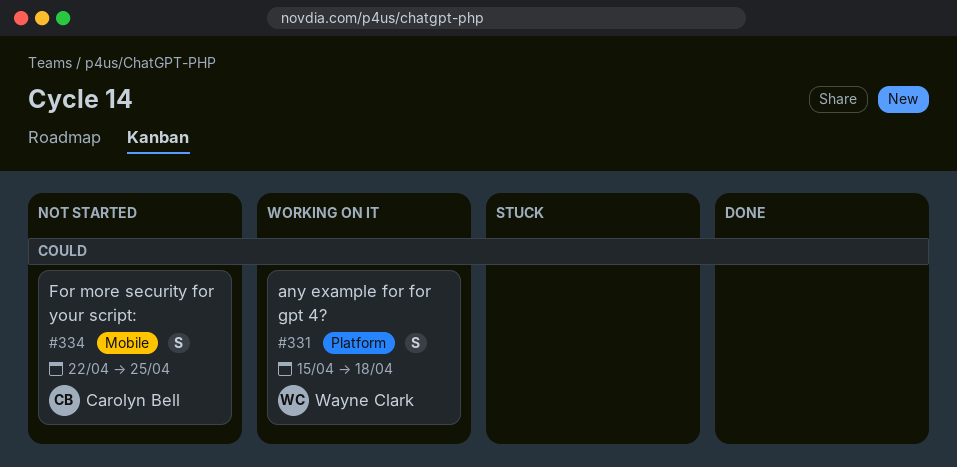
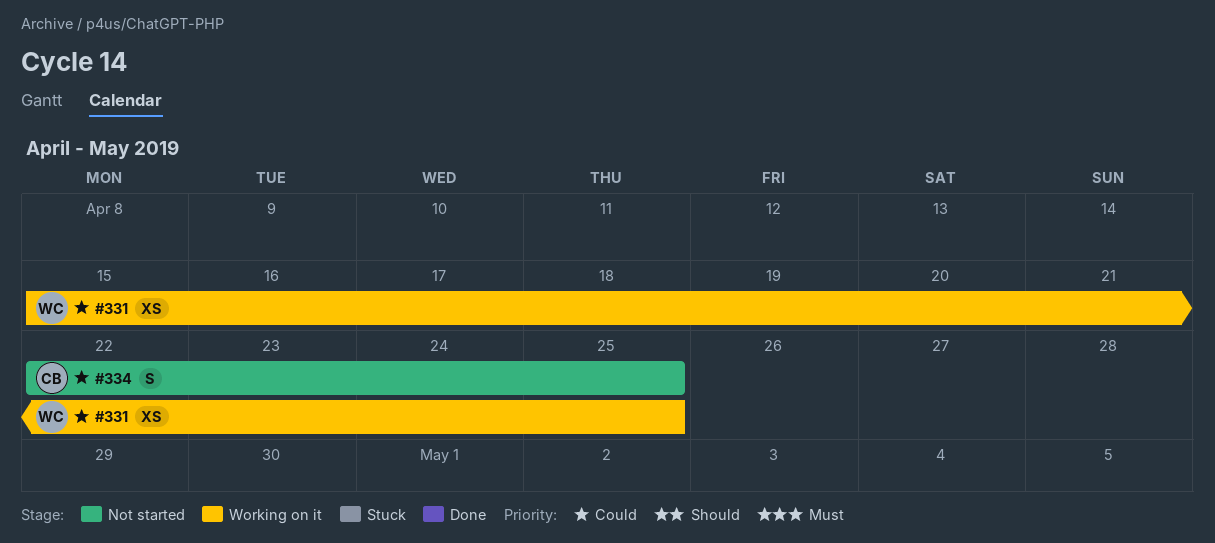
#331, estimate: S -> XS
#331, due: Apr 18 -> Apr 25

